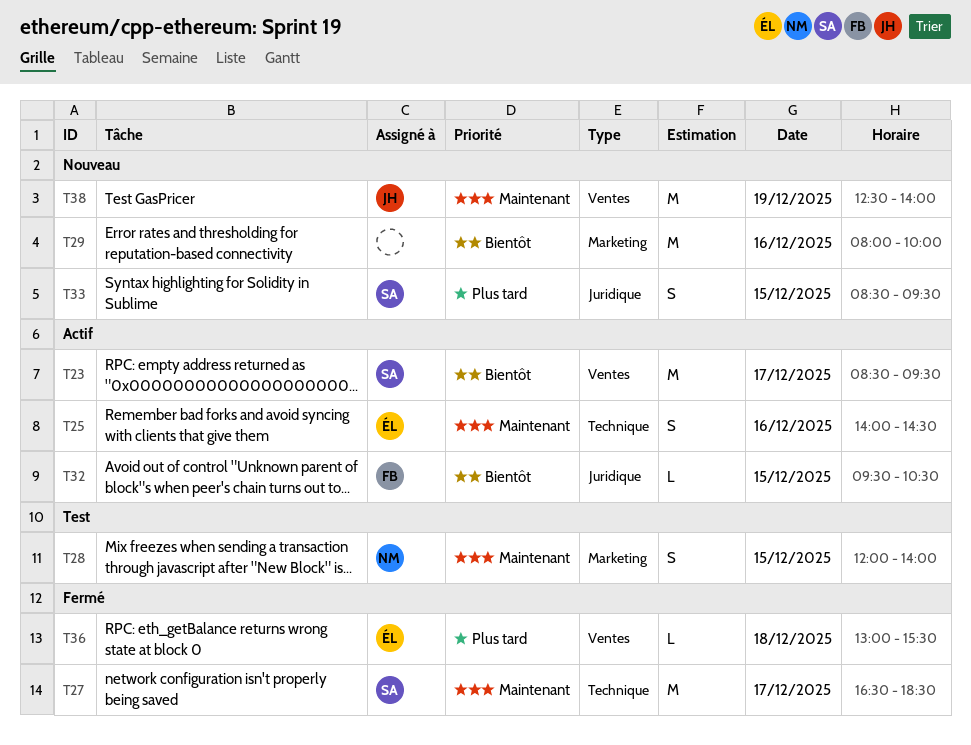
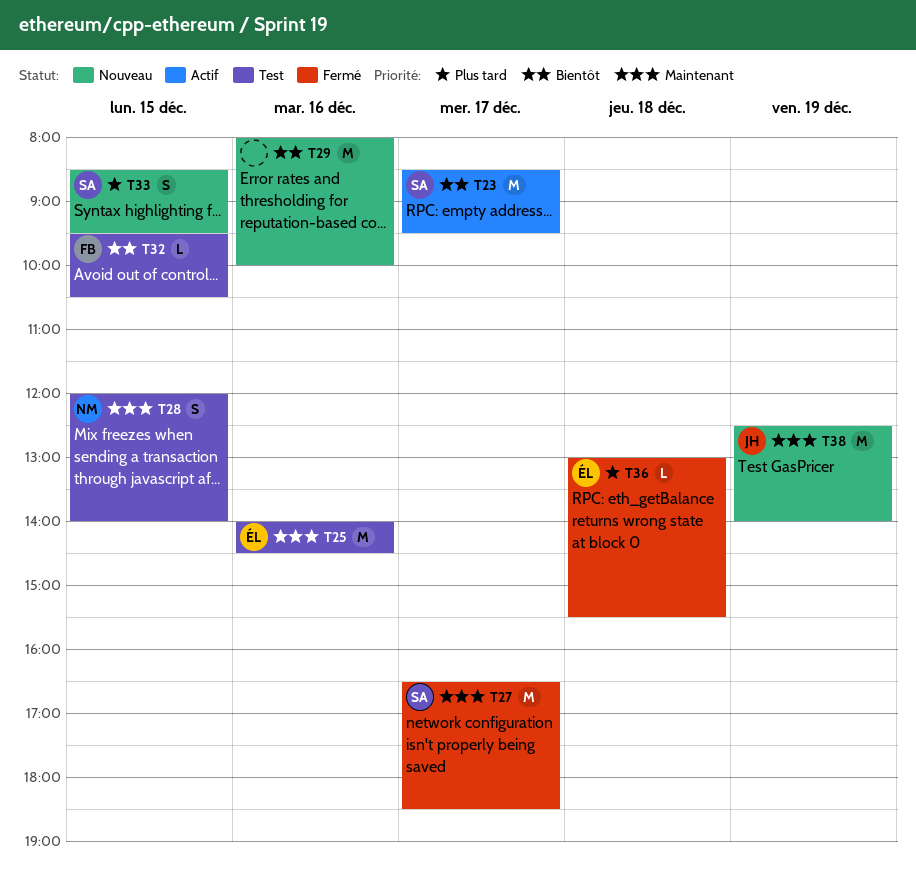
T25, status: Actif -> Test
T25, estimate: S -> M
T32, status: Actif -> Test

